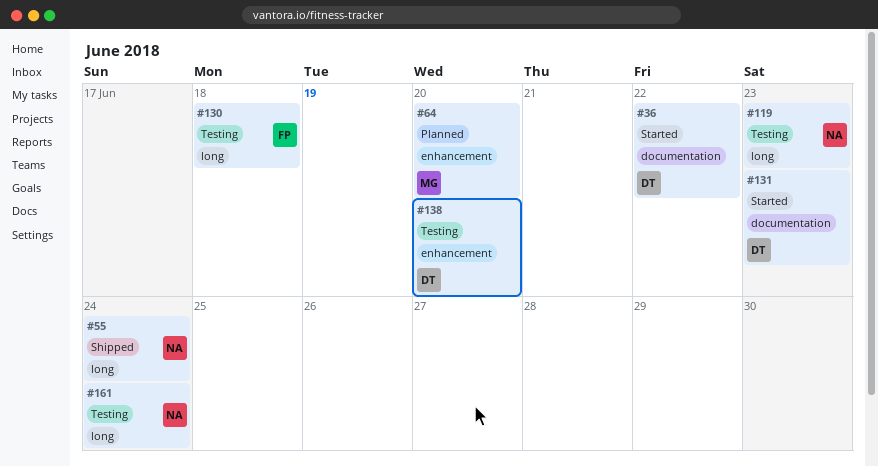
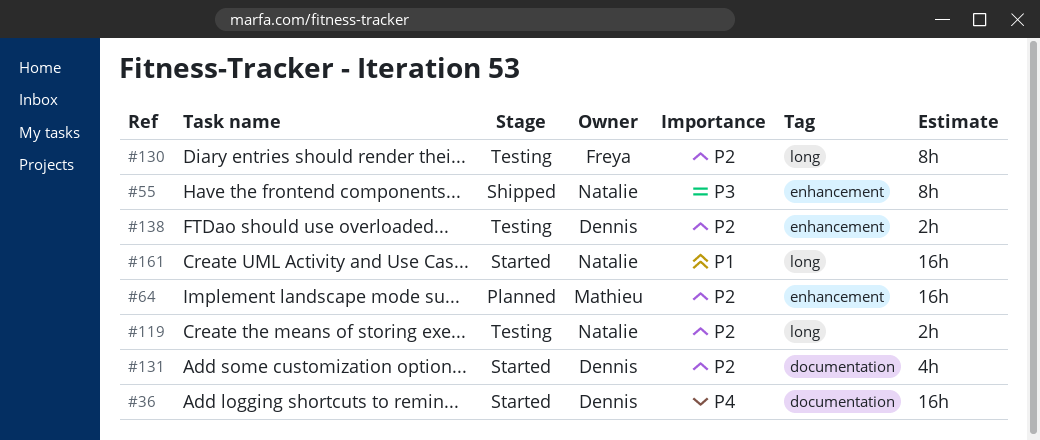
#55, label: long -> enhancement
#161, status: Testing -> Started

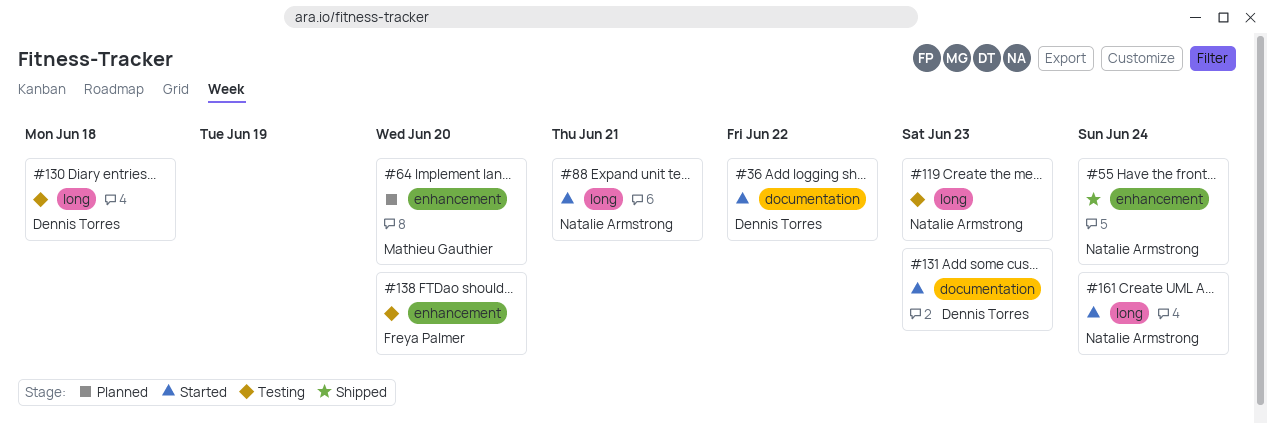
#88: none -> present
#130, owner: Freya Palmer -> Dennis Torres
#138, owner: Dennis Torres -> Freya Palmer

